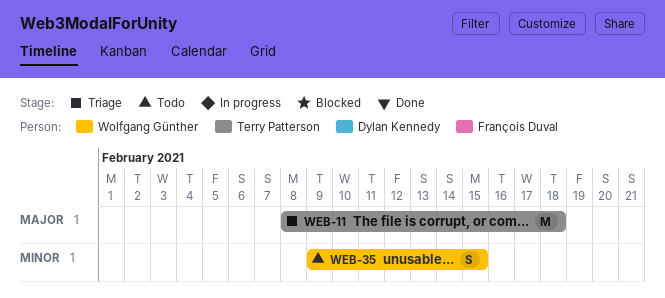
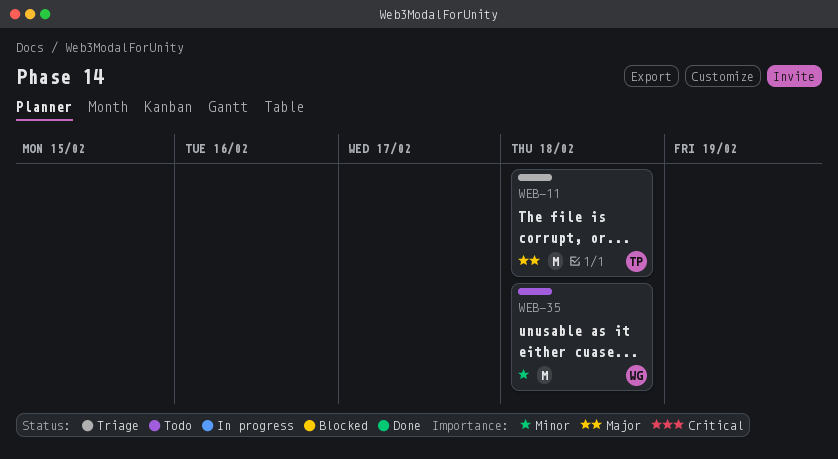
WEB-35, estimate: S -> M
WEB-35, due: Feb 15 -> Feb 18

